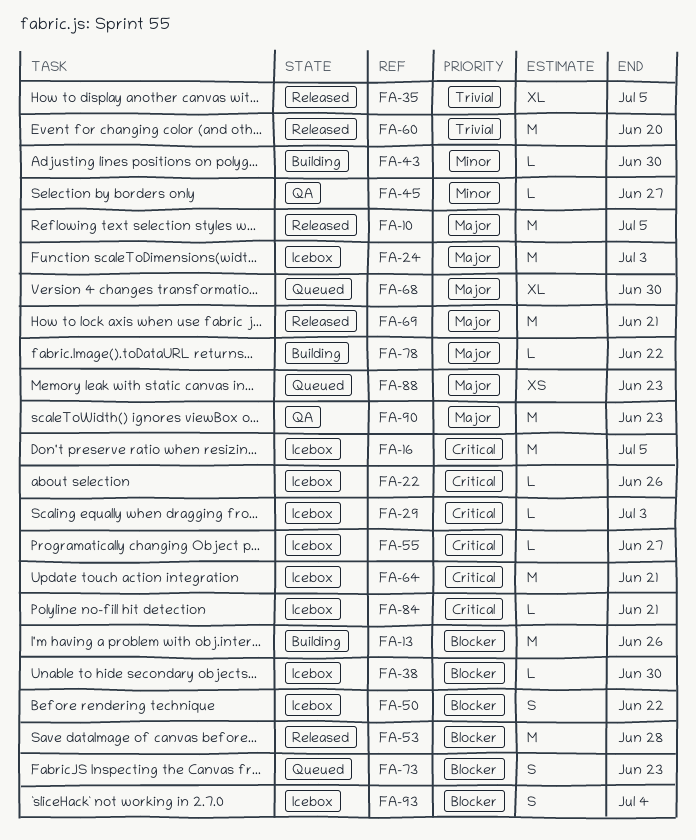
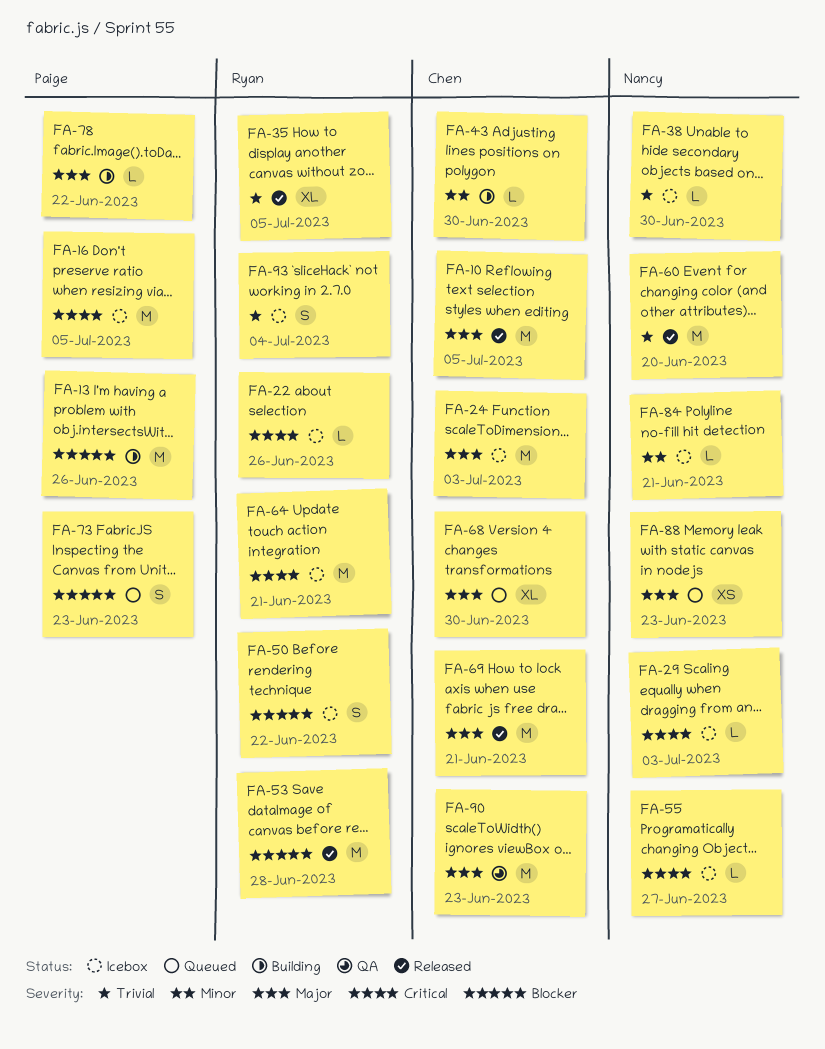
FA-38, priority: Blocker -> Trivial
FA-45: present -> none
FA-84, priority: Critical -> Minor
FA-93, priority: Blocker -> Trivial

